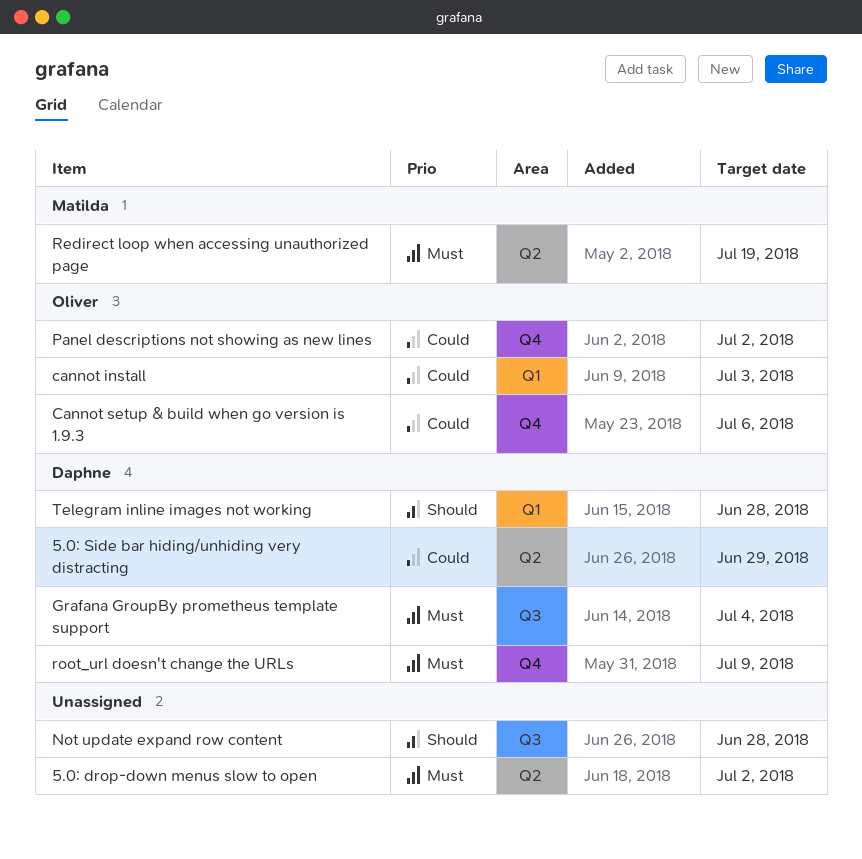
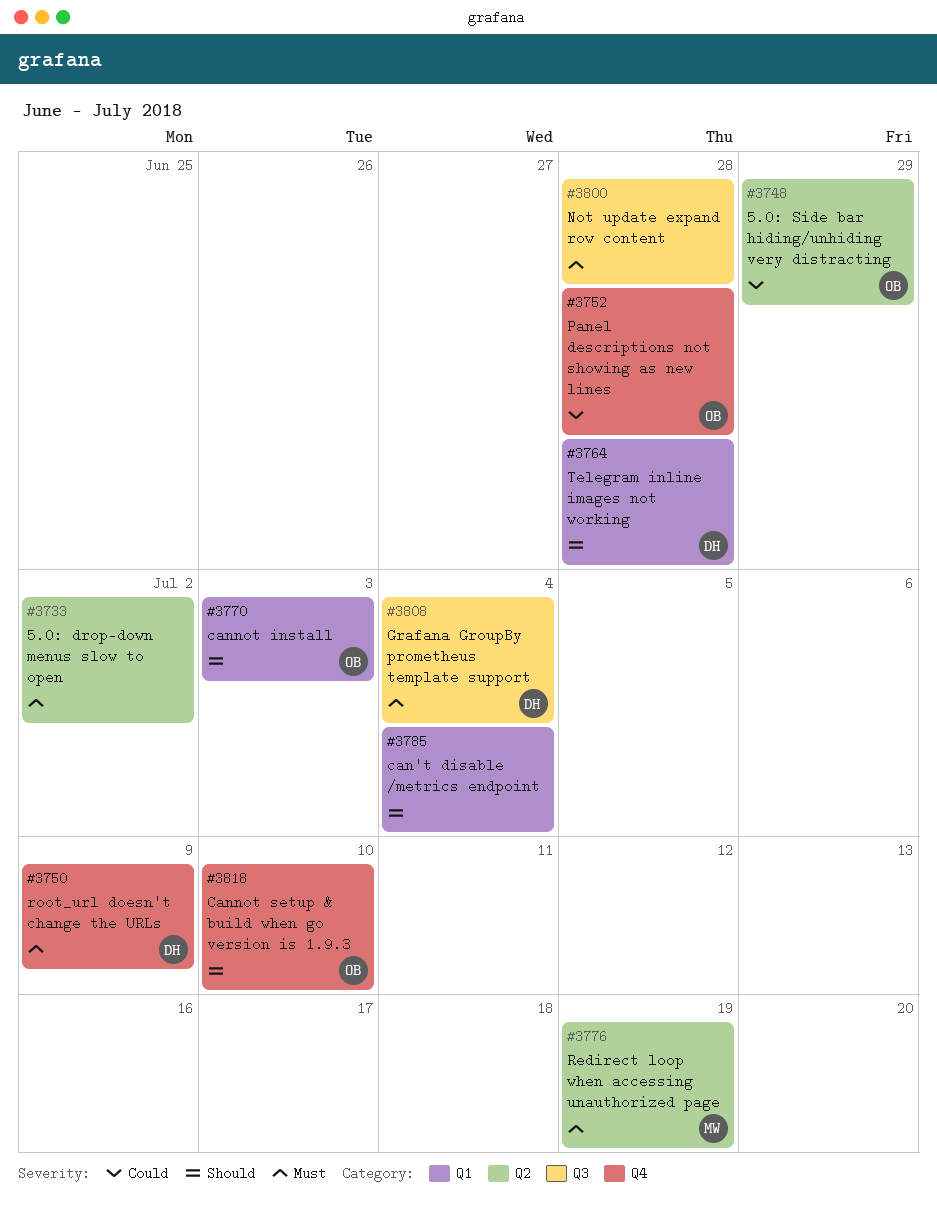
5.0: Side bar hiding/unhiding very distracting, owner: Daphne -> Oliver
can't disable /metrics endpoint: none -> present
cannot install, priority: Could -> Should
Cannot setup & build when go version is 1.9.3, priority: Could -> Should
Cannot setup & build when go version is 1.9.3, due: Jul 6 -> Jul 10
Not update expand row content, priority: Should -> Must
Panel descriptions not showing as new lines, due: Jul 2 -> Jun 28

